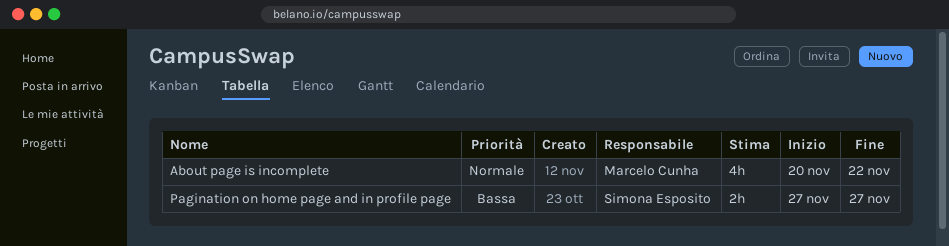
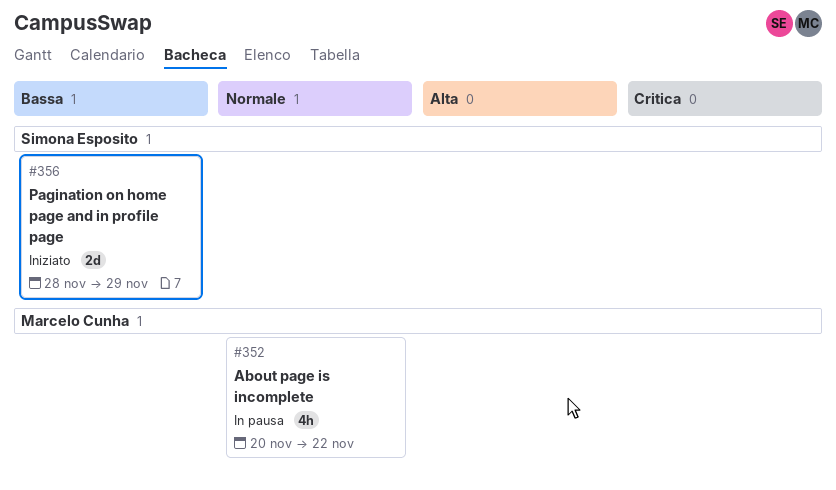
Pagination on home page and in profile page, estimate: 2h -> 2d
Pagination on home page and in profile page, start: Nov 27 -> Nov 28
Pagination on home page and in profile page, due: Nov 27 -> Nov 29

